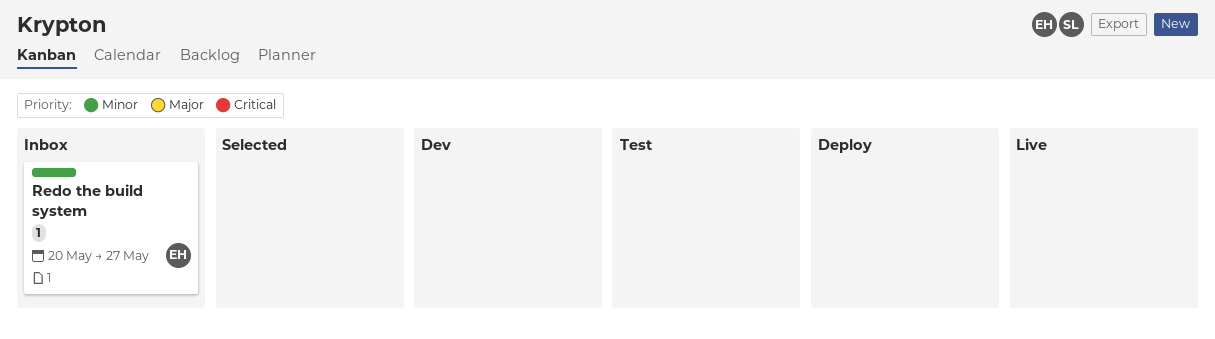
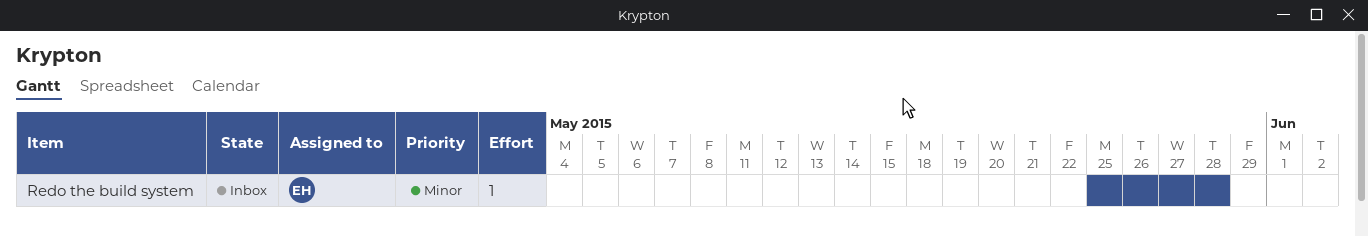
Redo the build system, start: May 20 -> May 25
Redo the build system, due: May 27 -> May 28

